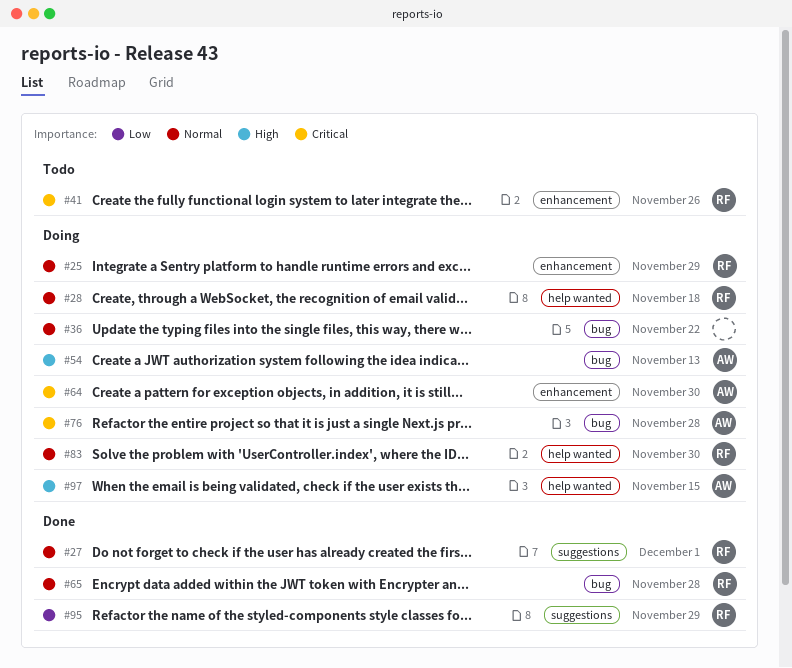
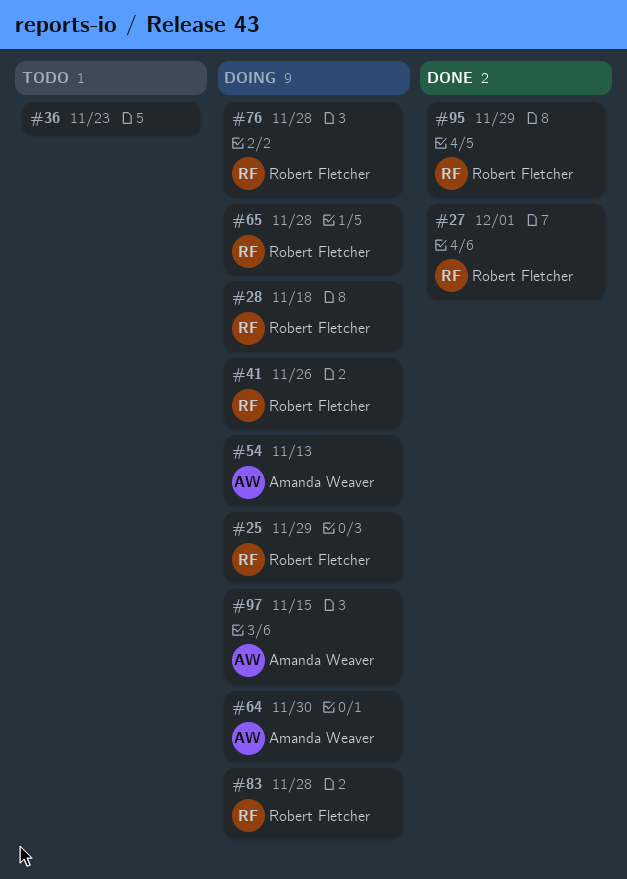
#36, status: Doing -> Todo
#36, due: Nov 22 -> Nov 23
#41, status: Todo -> Doing
#65, status: Done -> Doing
#76, owner: Amanda Weaver -> Robert Fletcher
#83, due: Nov 30 -> Nov 28

